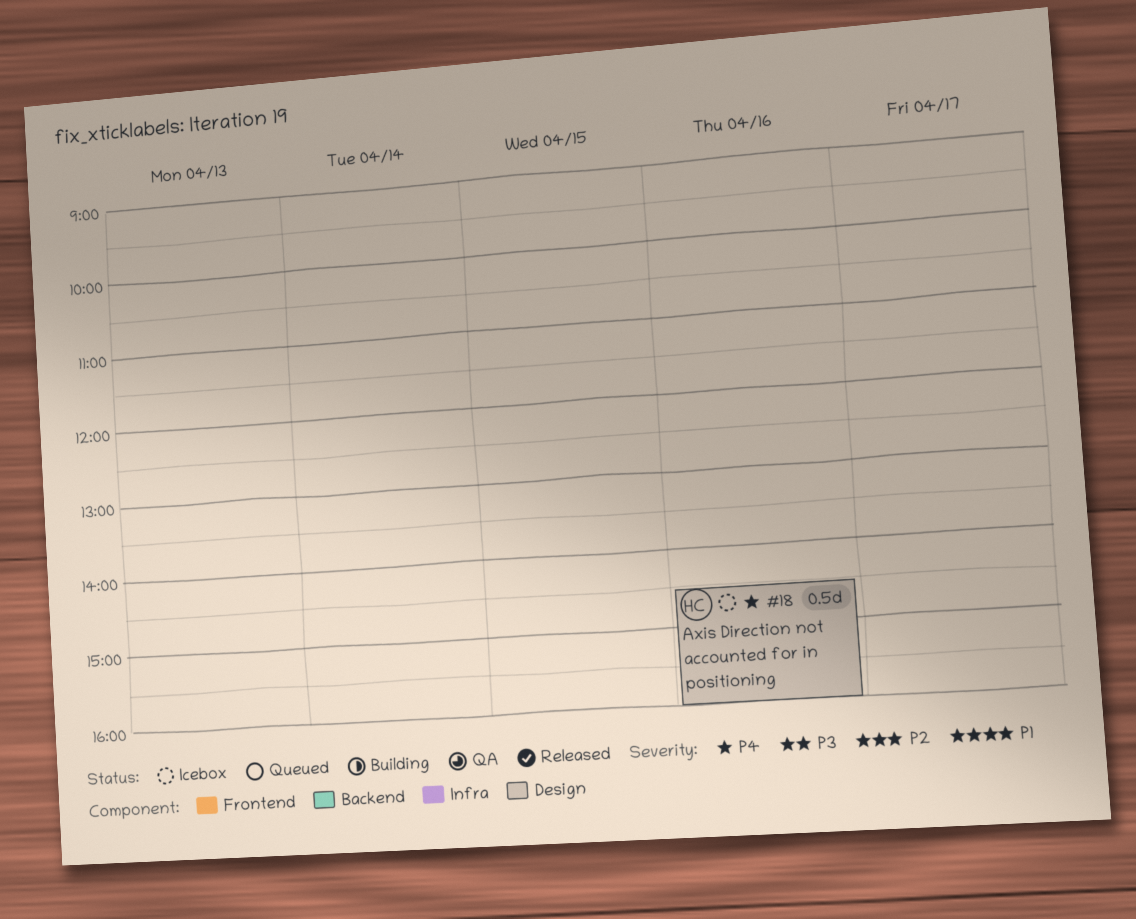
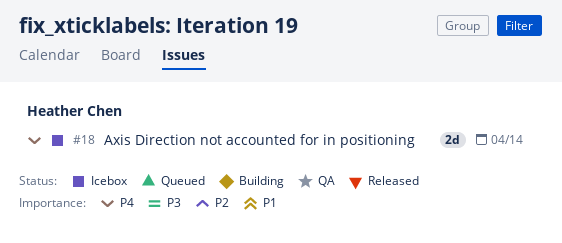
#18, estimate: 0.5d -> 2d
#18, day: Apr 16 -> Apr 14

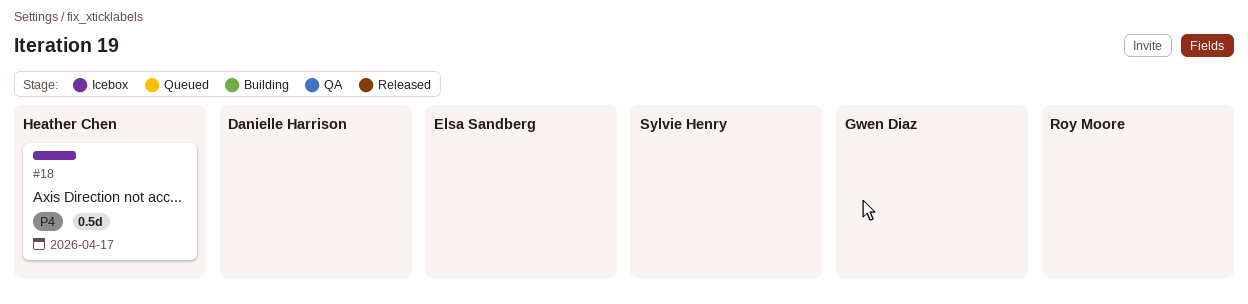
#18, estimate: 2d -> 0.5d
#18, day: Apr 14 -> Apr 17

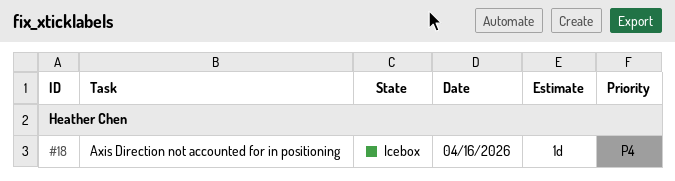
#18, estimate: 0.5d -> 1d
#18, day: Apr 17 -> Apr 16

